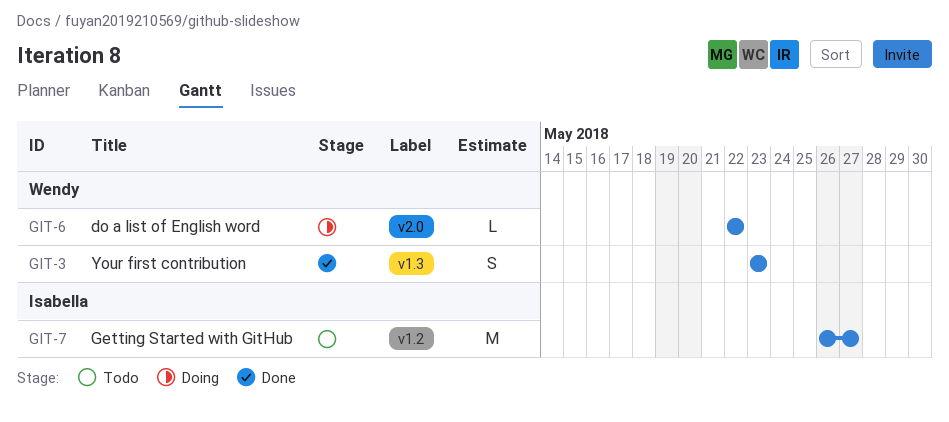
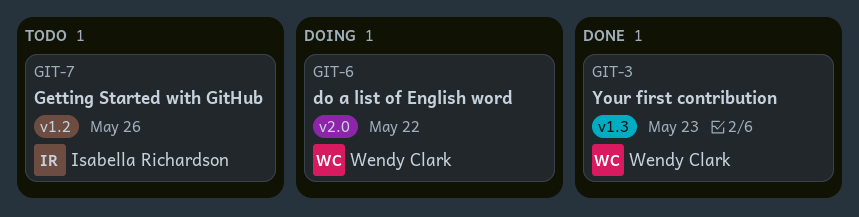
GIT-7, due: May 27 -> May 26

